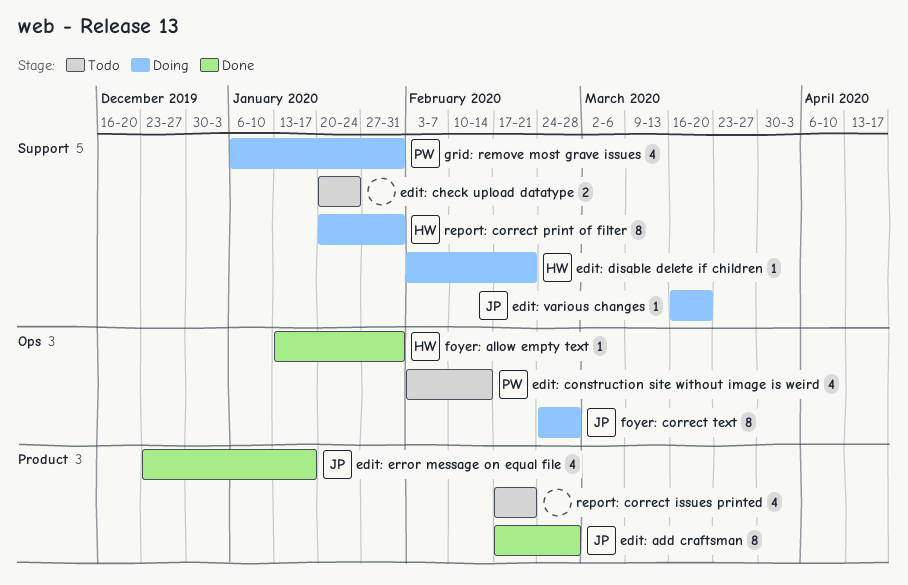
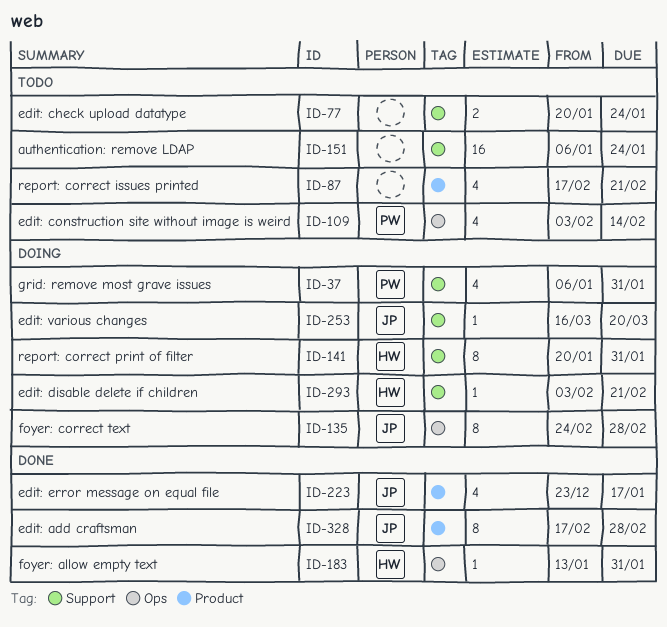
authentication: remove LDAP: none -> present

